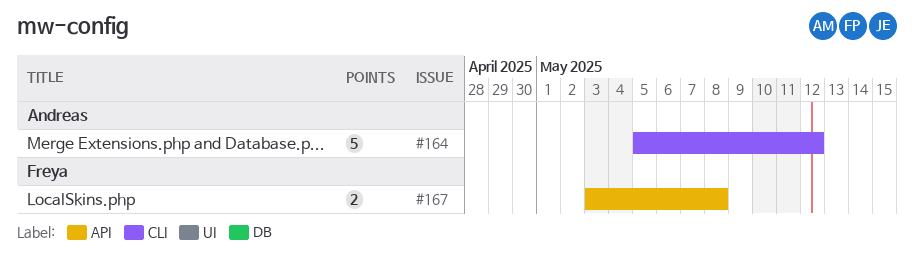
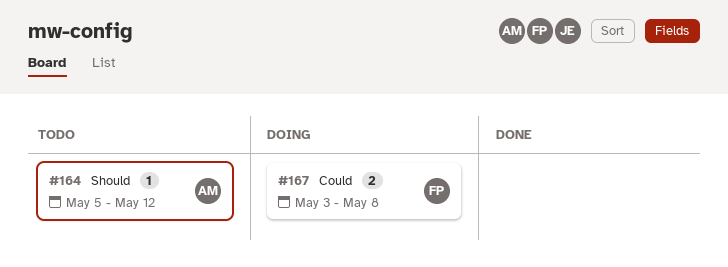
#164, estimate: 5 -> 1

